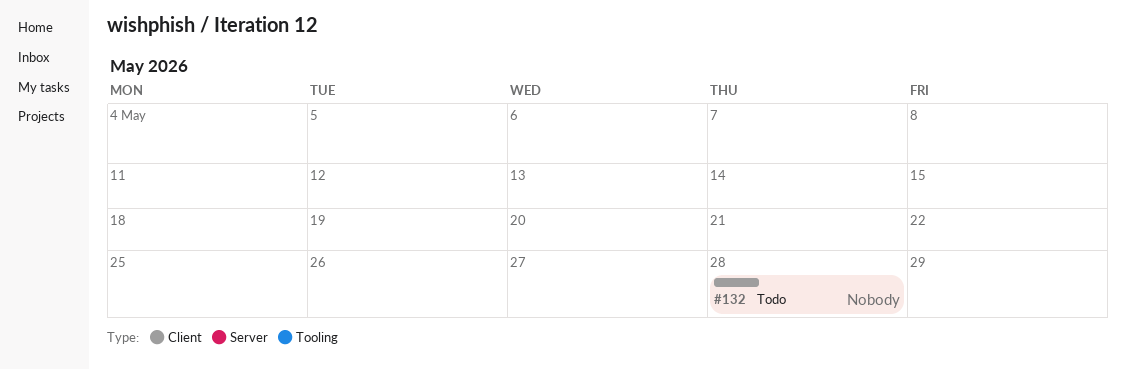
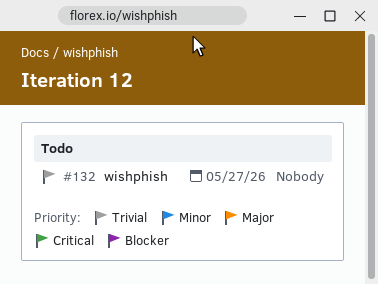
#132, due: May 28 -> May 27

